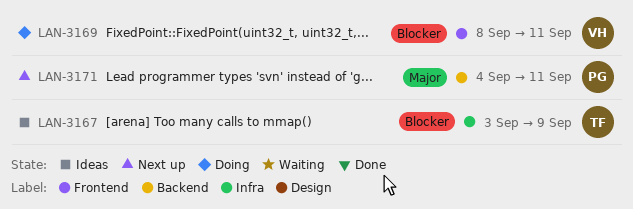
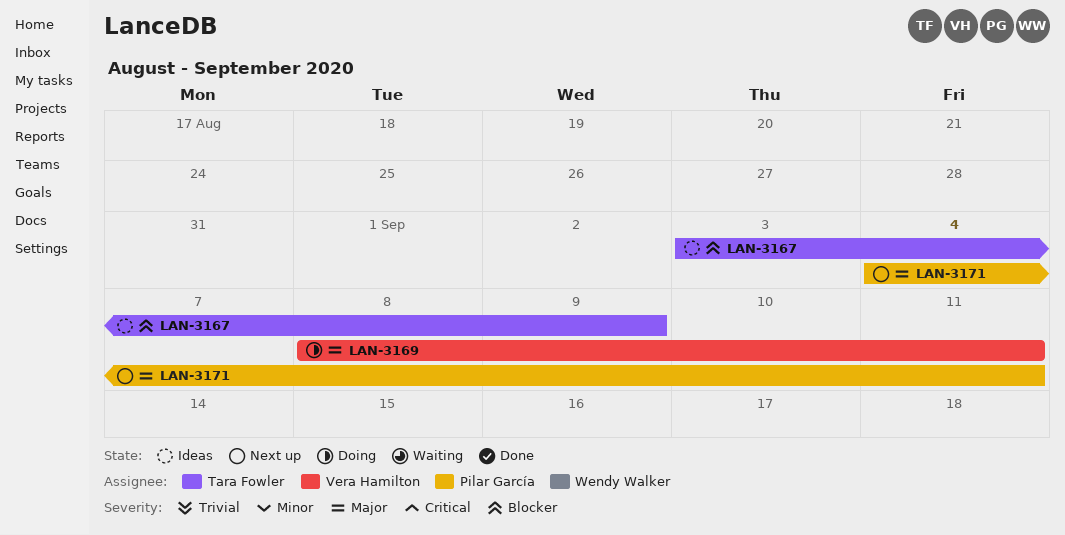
LAN-3169, priority: Blocker -> Major

